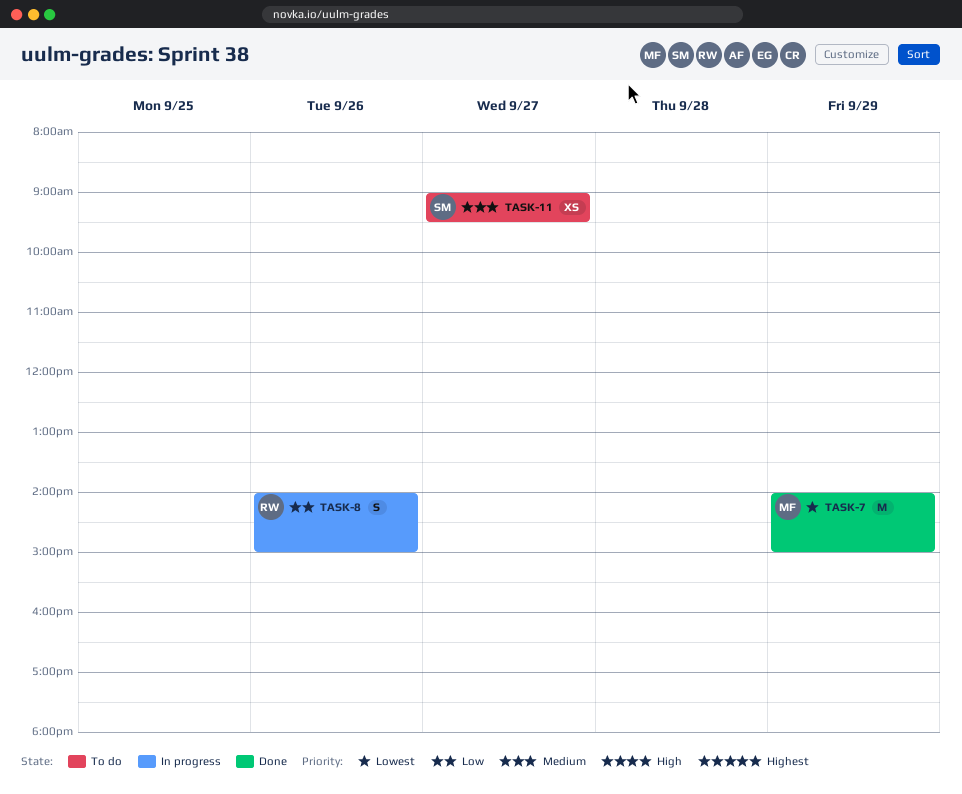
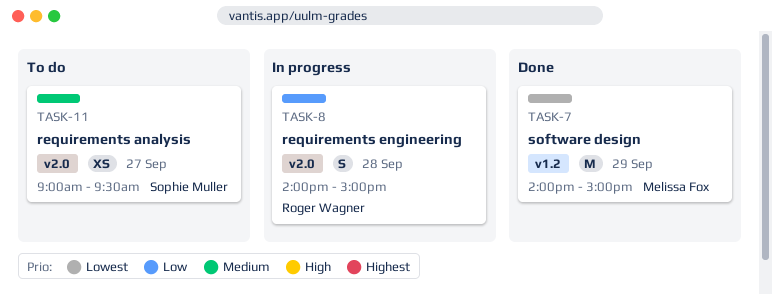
TASK-8, day: Sep 26 -> Sep 28

